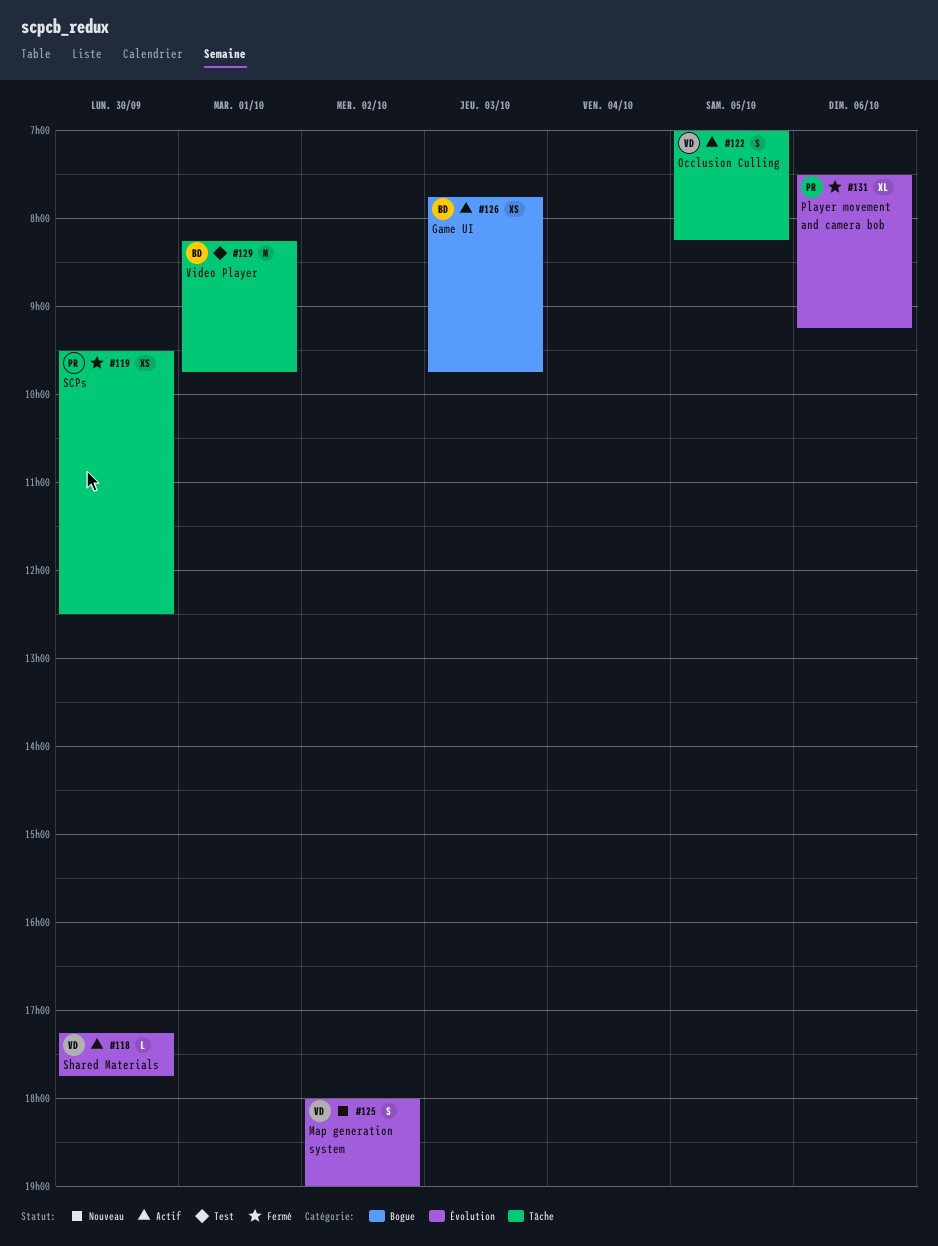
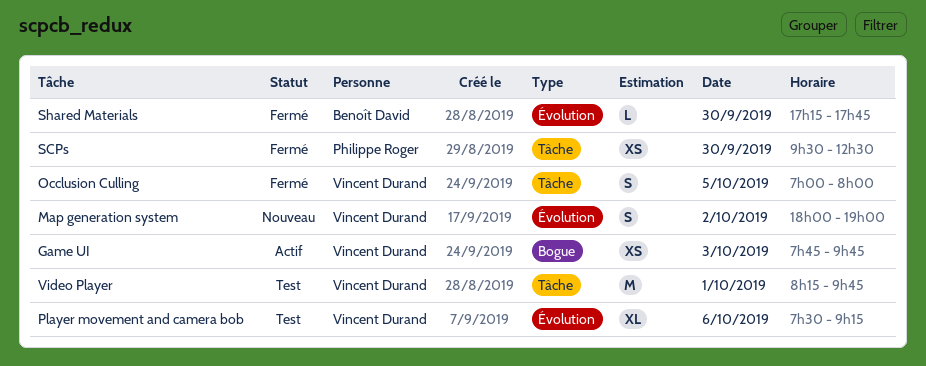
Game UI, owner: Benoît David -> Vincent Durand
Occlusion Culling, status: Actif -> Fermé
Occlusion Culling, ends: 08:15 -> 08:00
Player movement and camera bob, status: Fermé -> Test
Player movement and camera bob, owner: Philippe Roger -> Vincent Durand
Shared Materials, status: Actif -> Fermé
Shared Materials, owner: Vincent Durand -> Benoît David
Video Player, owner: Benoît David -> Vincent Durand

